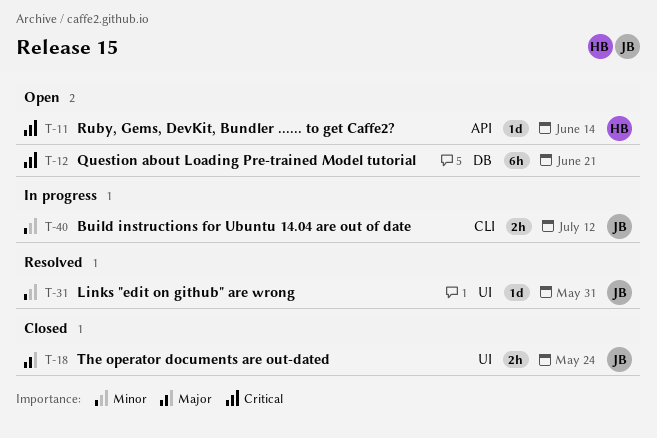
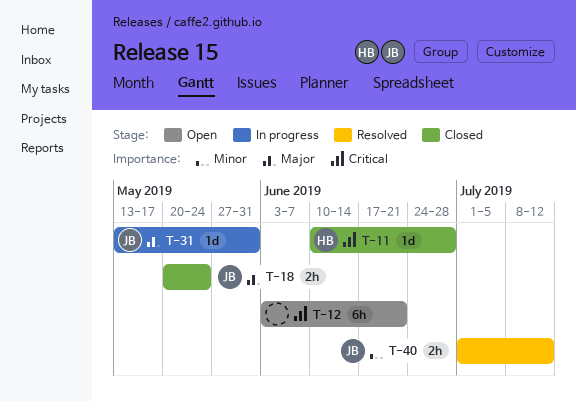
T-11, status: Open -> Closed
T-11, due: Jun 14 -> Jun 28
T-31, status: Resolved -> In progress
T-31, priority: Minor -> Major
T-40, status: In progress -> Resolved

